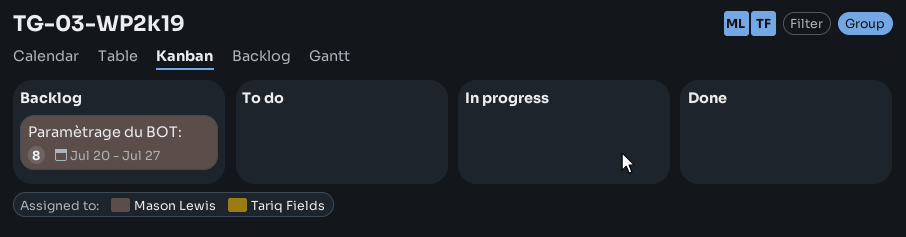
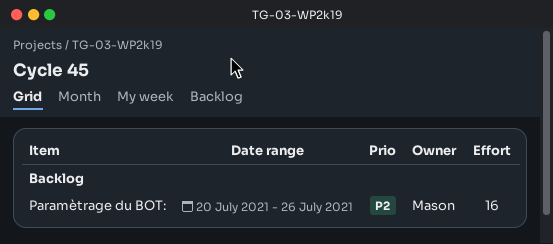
Paramètrage du BOT:, estimate: 8 -> 16
Paramètrage du BOT:, due: Jul 27 -> Jul 26

